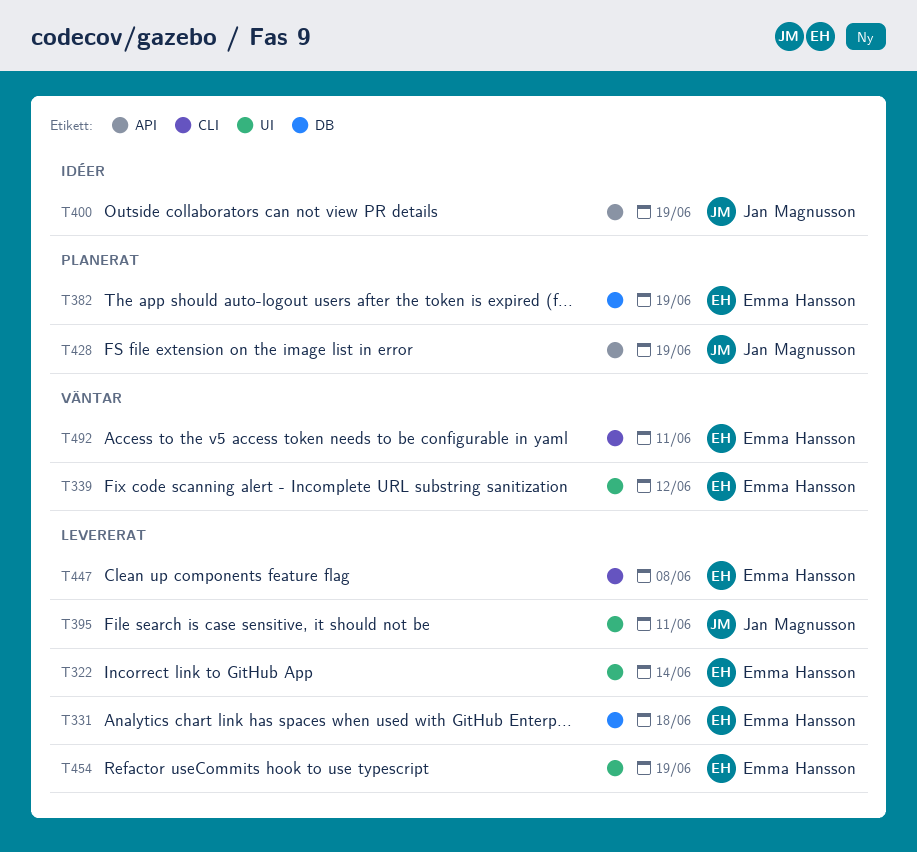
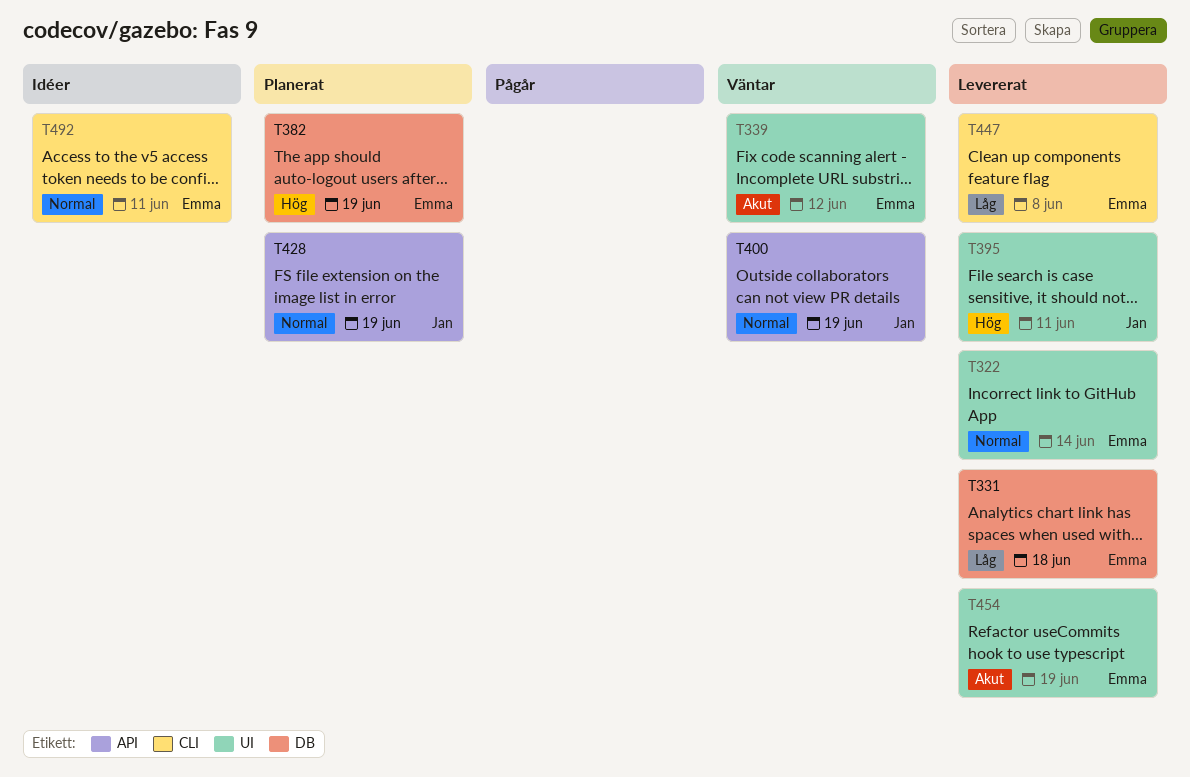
T400, status: Idéer -> Väntar
T492, status: Väntar -> Idéer

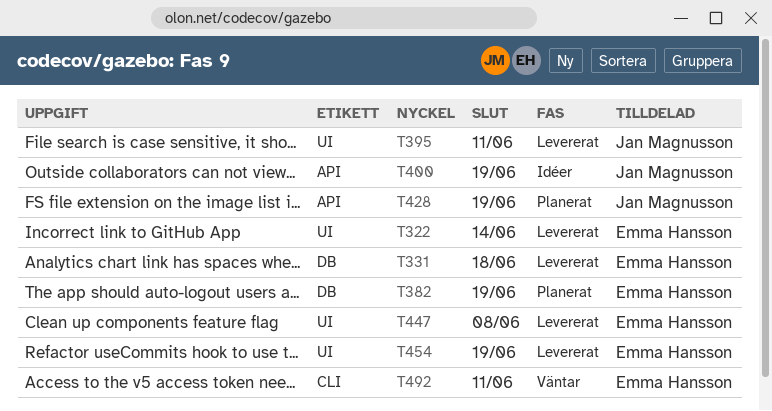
T339: present -> none
T400, status: Väntar -> Idéer
T447, label: CLI -> UI
T492, status: Idéer -> Väntar

